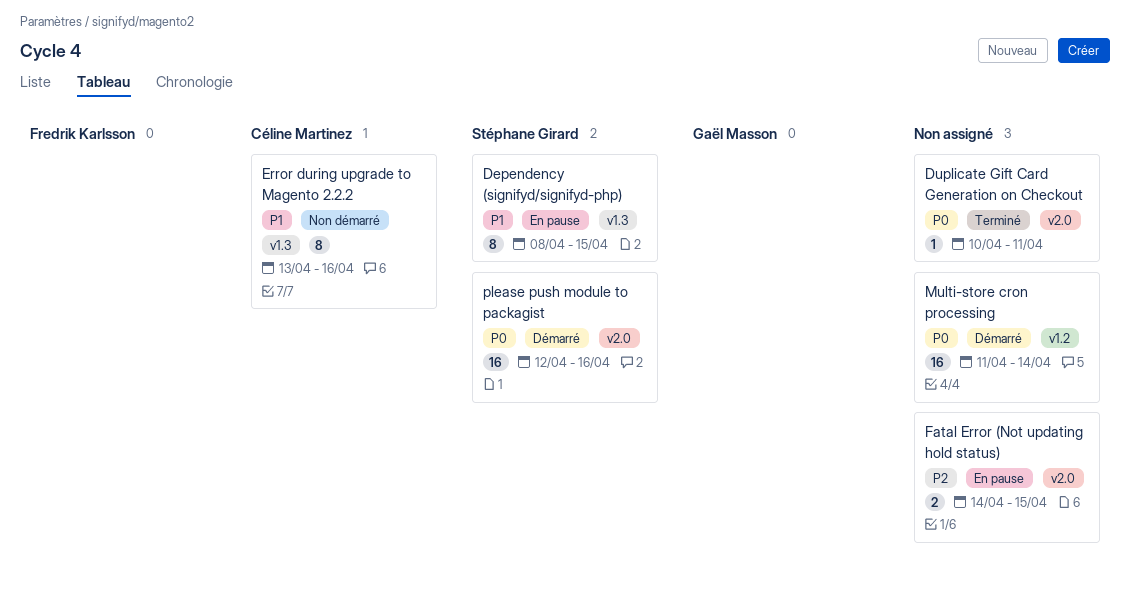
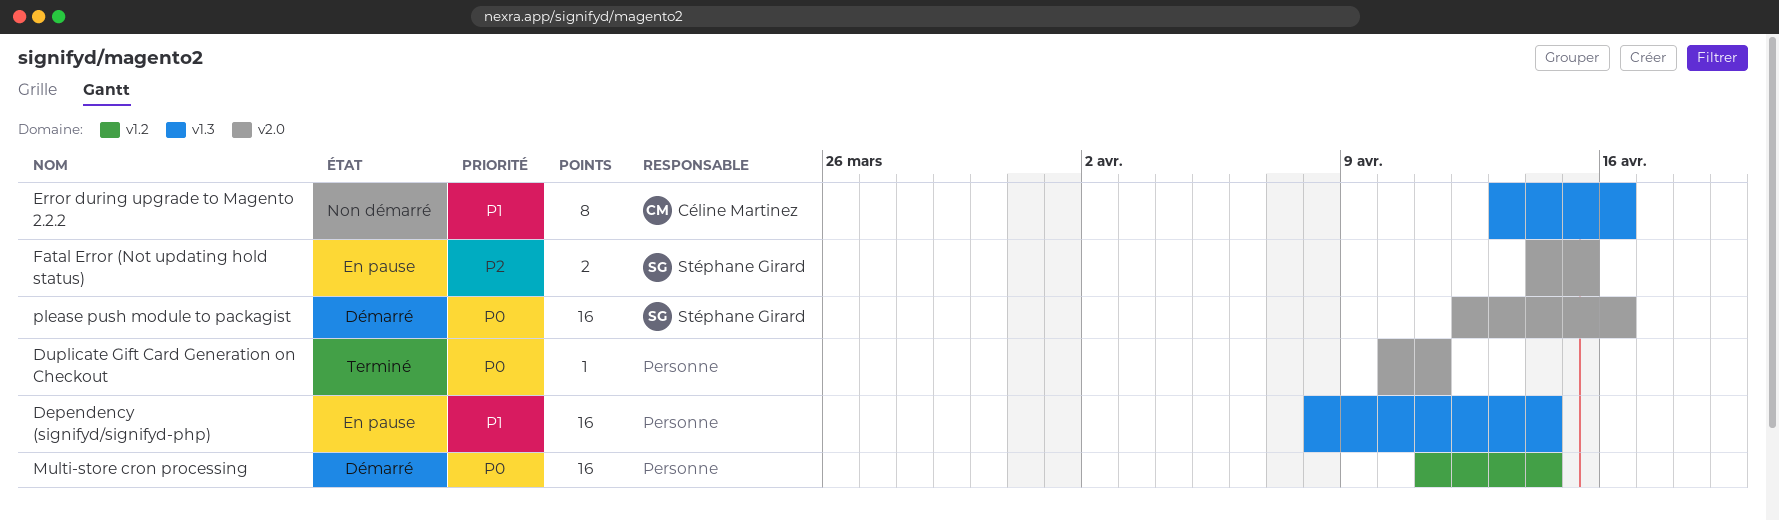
Dependency (signifyd/signifyd-php), owner: Stéphane Girard -> none
Dependency (signifyd/signifyd-php), estimate: 8 -> 16
Dependency (signifyd/signifyd-php), due: Apr 15 -> Apr 14
Fatal Error (Not updating hold status), owner: none -> Stéphane Girard

